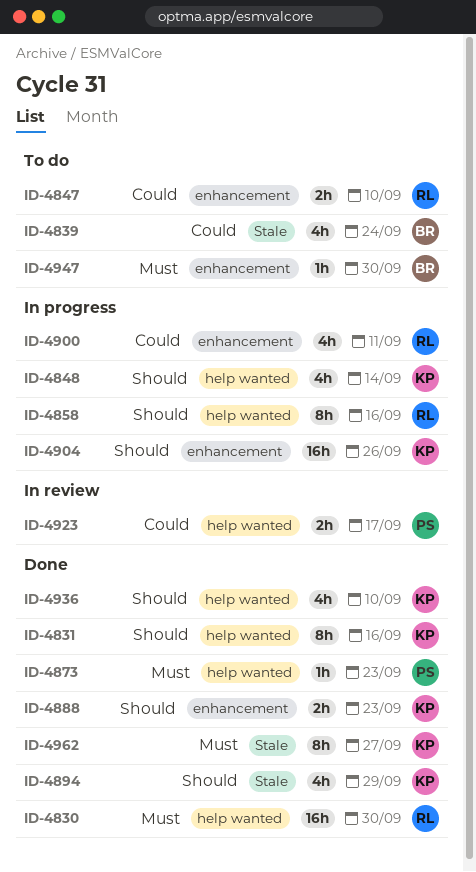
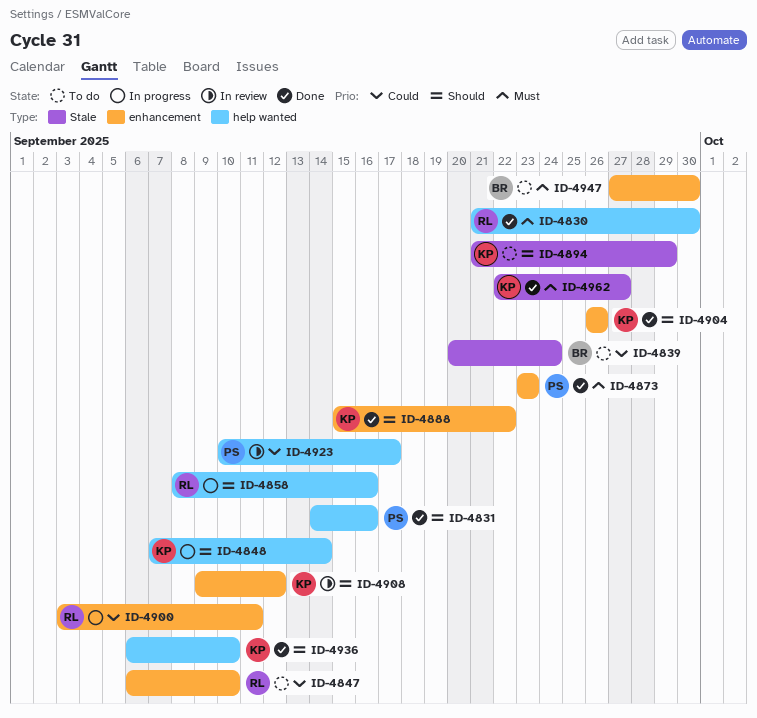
ID-4831, owner: KP -> PS
ID-4873, label: help wanted -> enhancement
ID-4888, due: Sep 23 -> Sep 22
ID-4894, status: Done -> To do
ID-4904, status: In progress -> Done
ID-4908: none -> present

